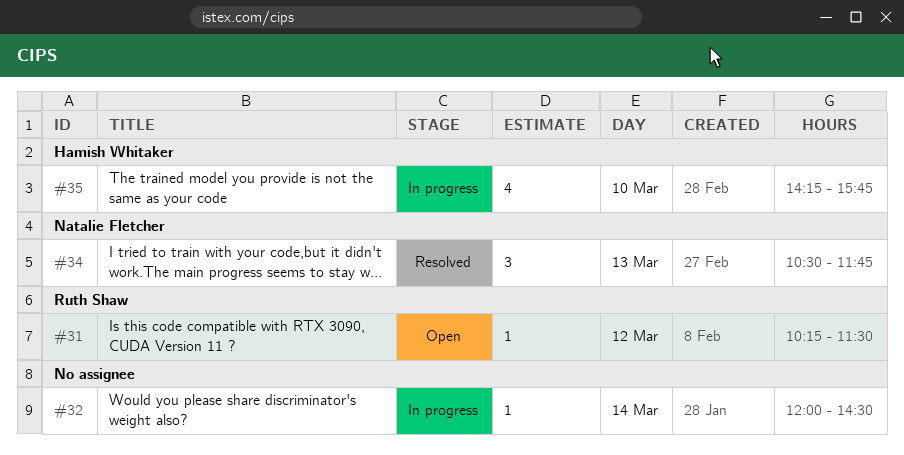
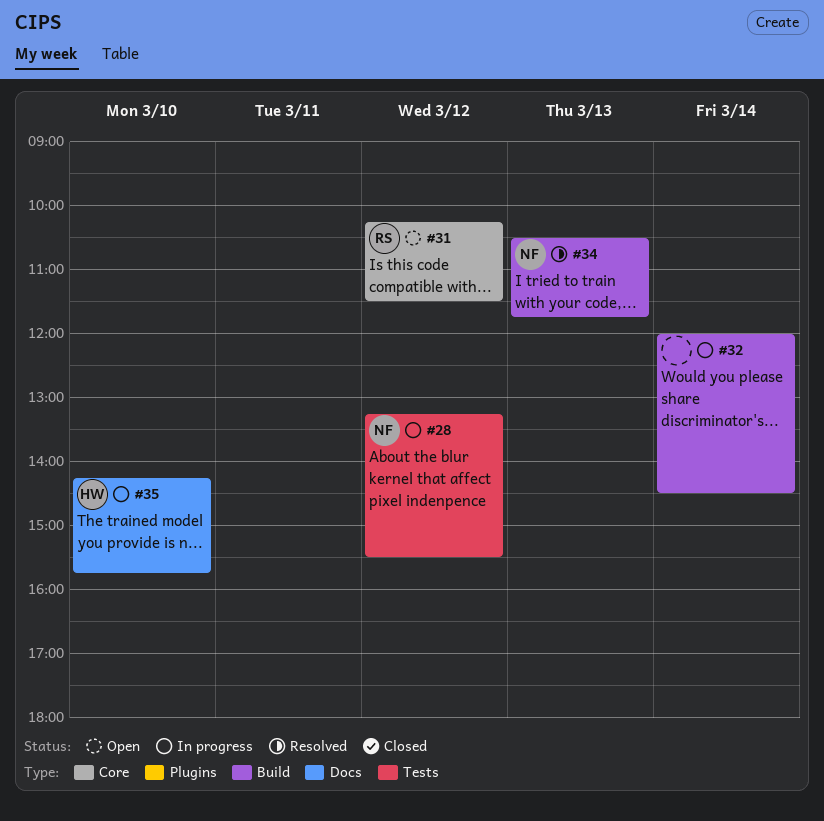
#28: none -> present

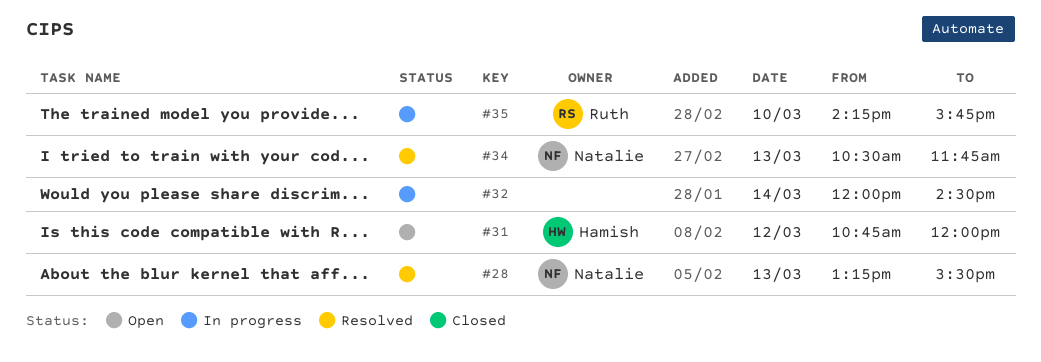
#28, status: In progress -> Resolved
#28, day: Mar 12 -> Mar 13
#31, owner: Ruth -> Hamish
#31, begins: 10:15 -> 10:45
#31, ends: 11:30 -> 12:00
#35, owner: Hamish -> Ruth

